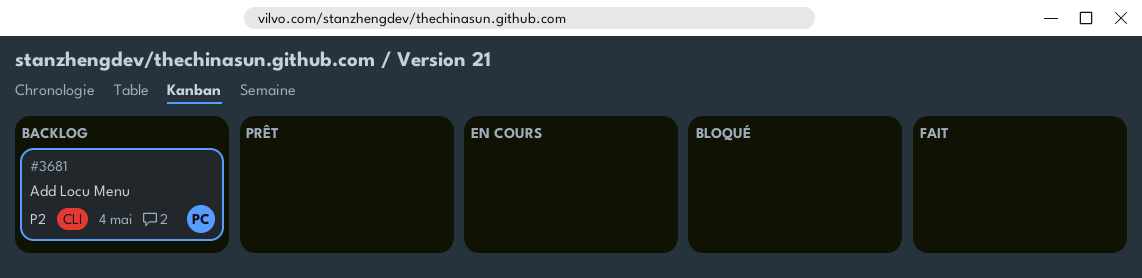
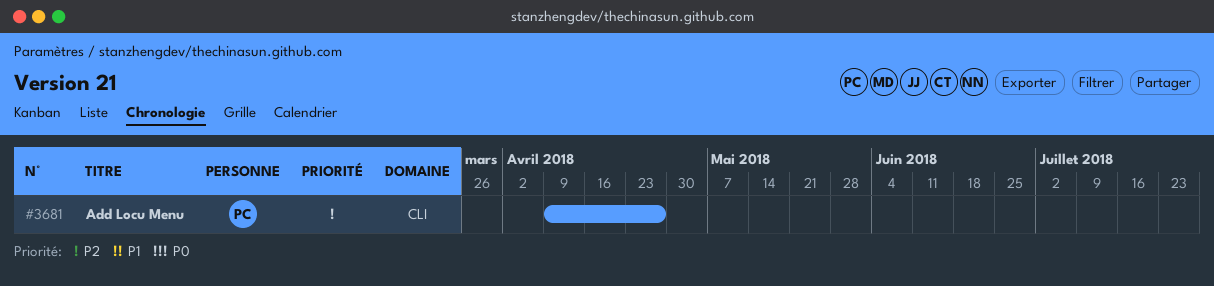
#3681, due: May 4 -> Apr 27

